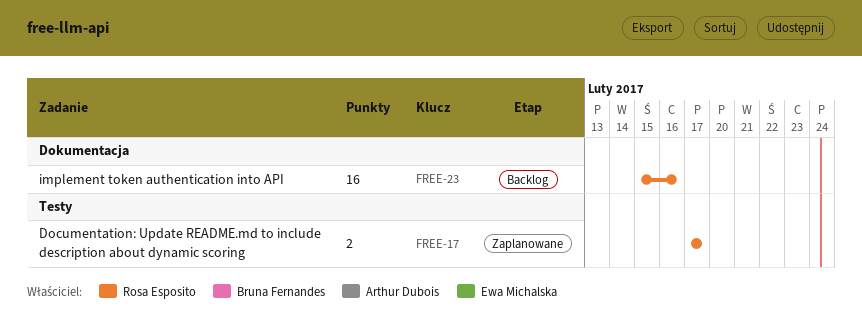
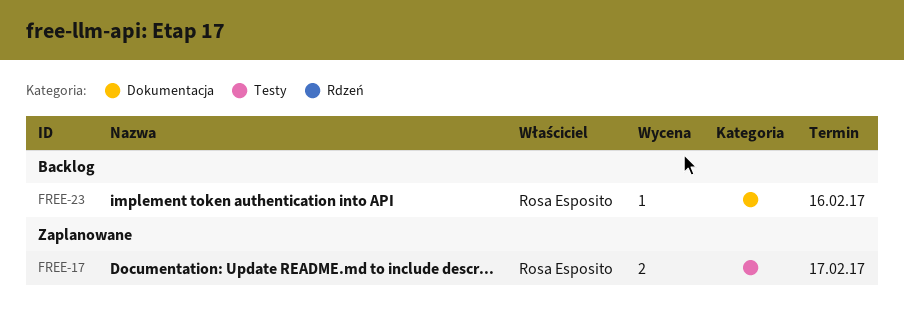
FREE-23, estimate: 16 -> 1

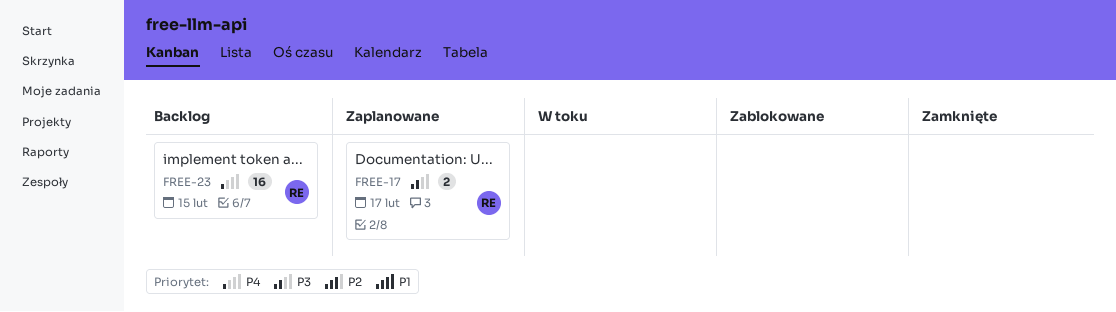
FREE-23, estimate: 1 -> 16
FREE-23, due: Feb 16 -> Feb 15

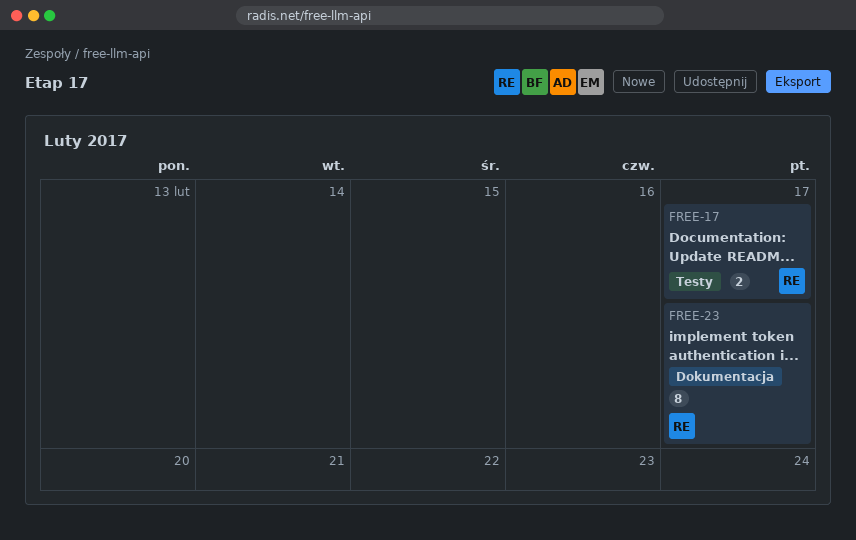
FREE-23, estimate: 16 -> 8
FREE-23, due: Feb 15 -> Feb 17

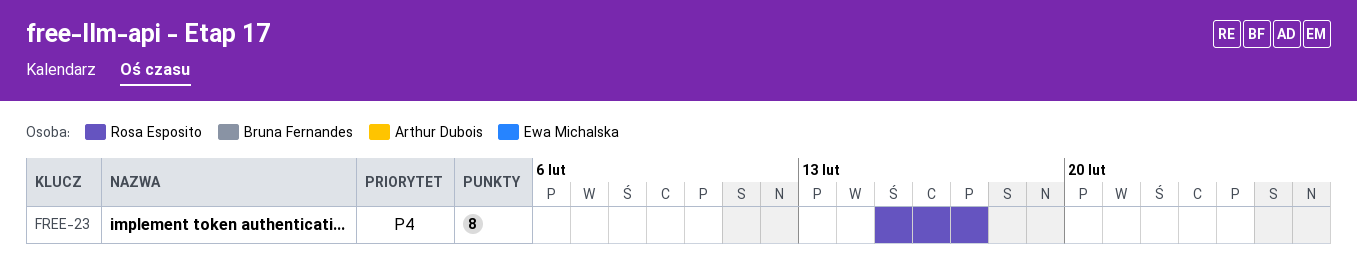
FREE-17: present -> none

